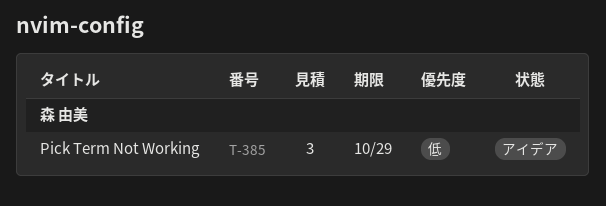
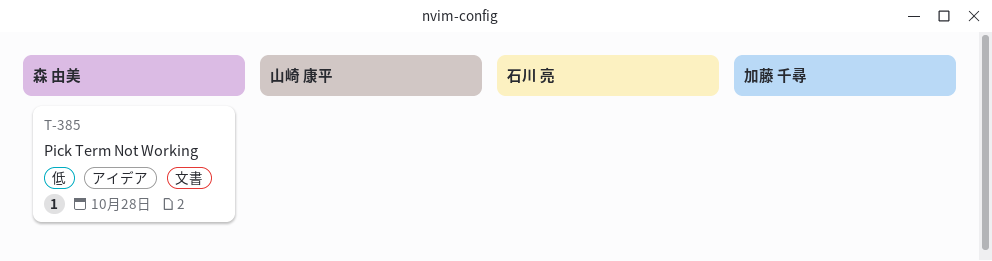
T-385, estimate: 3 -> 1
T-385, due: Oct 29 -> Oct 28

